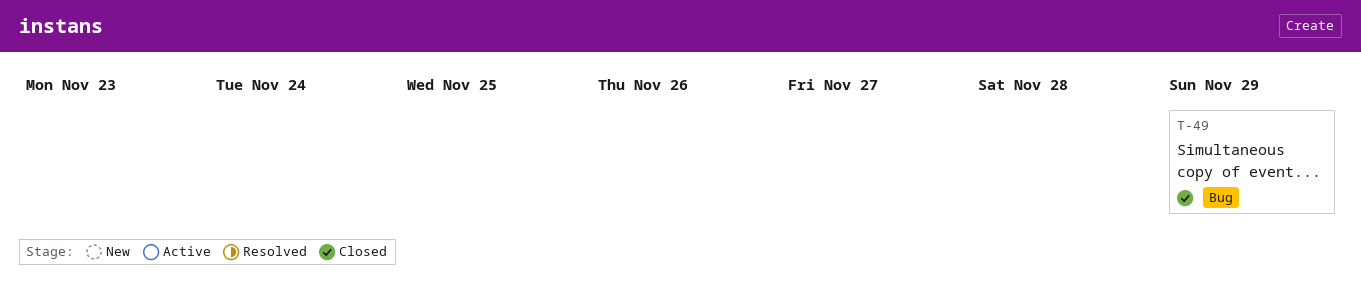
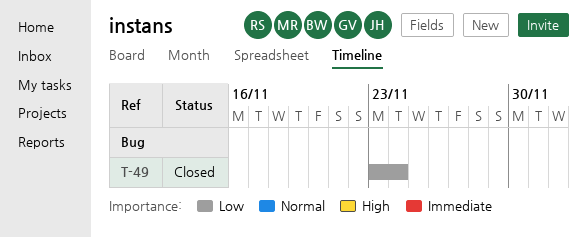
T-49, due: Nov 29 -> Nov 24

